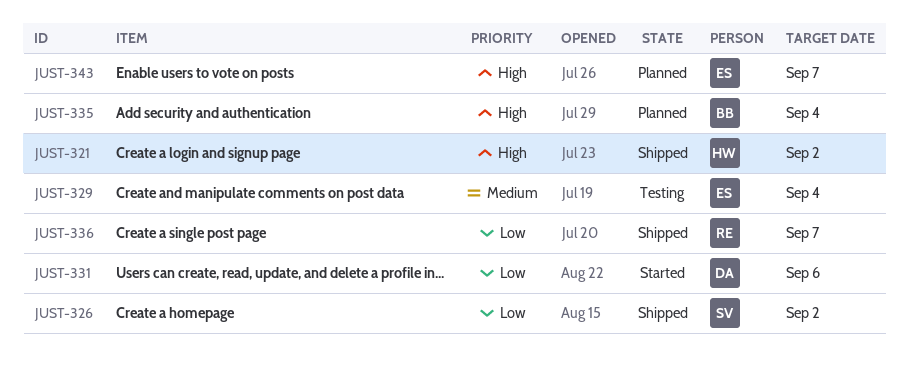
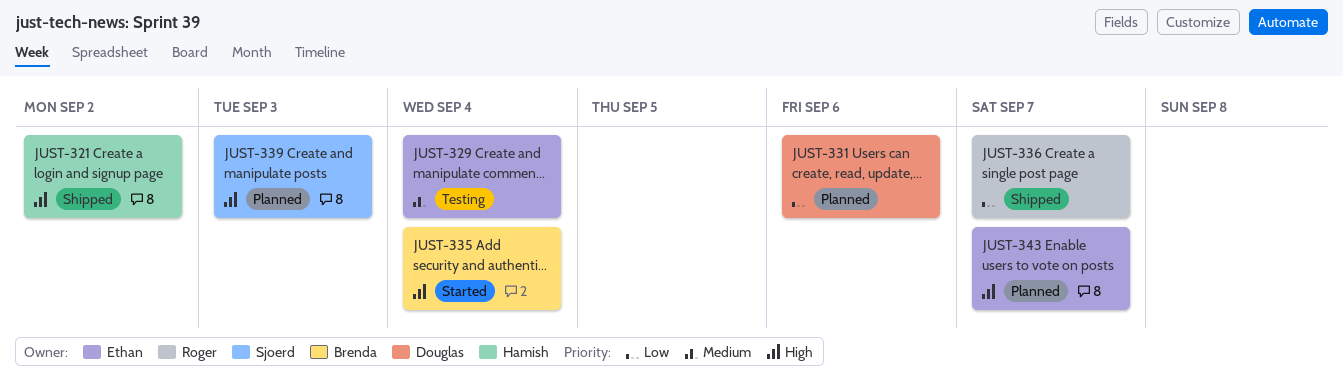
JUST-326: present -> none
JUST-331, status: Started -> Planned
JUST-335, status: Planned -> Started
JUST-339: none -> present

